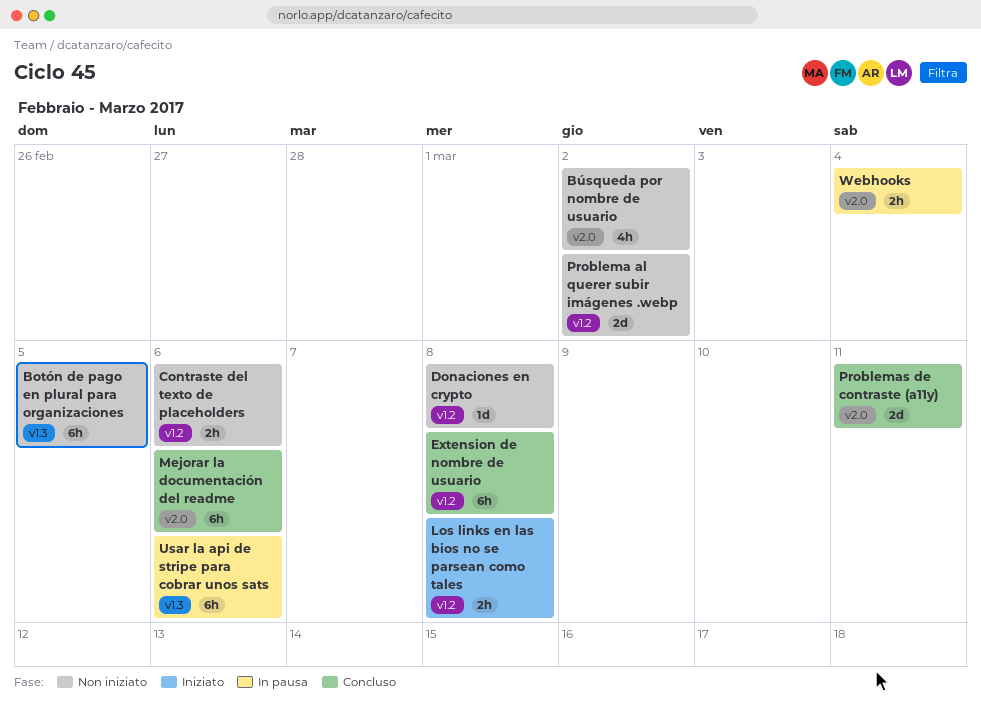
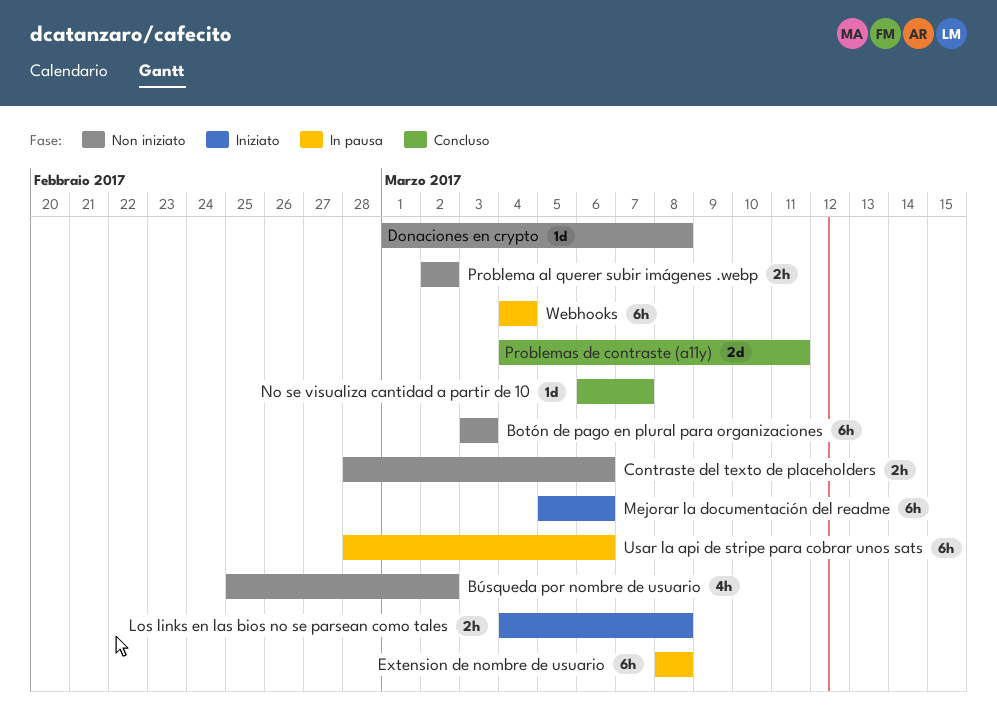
Botón de pago en plural para organizaciones, due: Mar 5 -> Mar 3
Extension de nombre de usuario, status: Concluso -> In pausa
Mejorar la documentación del readme, status: Concluso -> Iniziato
No se visualiza cantidad a partir de 10: none -> present
Problema al querer subir imágenes .webp, estimate: 2d -> 2h
Webhooks, estimate: 2h -> 6h

